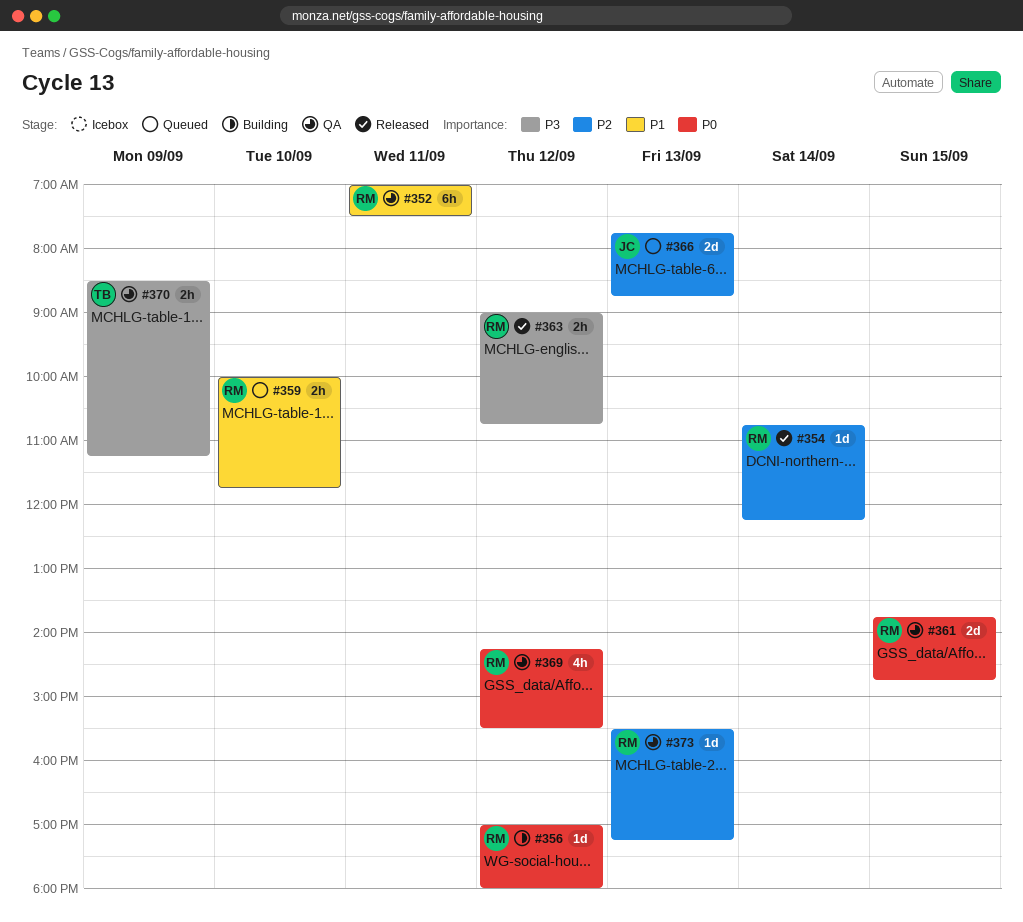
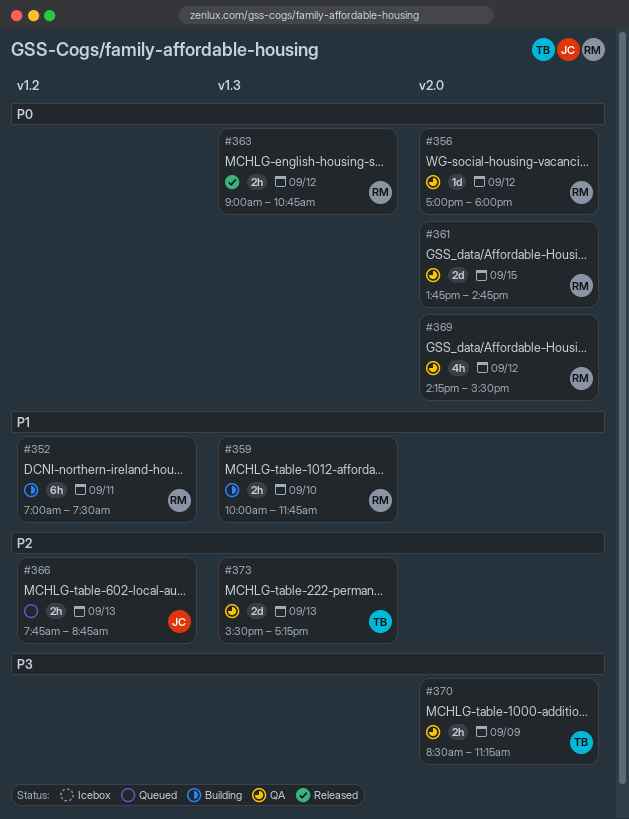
#352, status: QA -> Building
#354: present -> none
#356, status: Building -> QA
#359, status: Queued -> Building
#363, priority: P3 -> P0
#366, estimate: 2d -> 2h
#373, owner: RM -> TB
#373, estimate: 1d -> 2d

